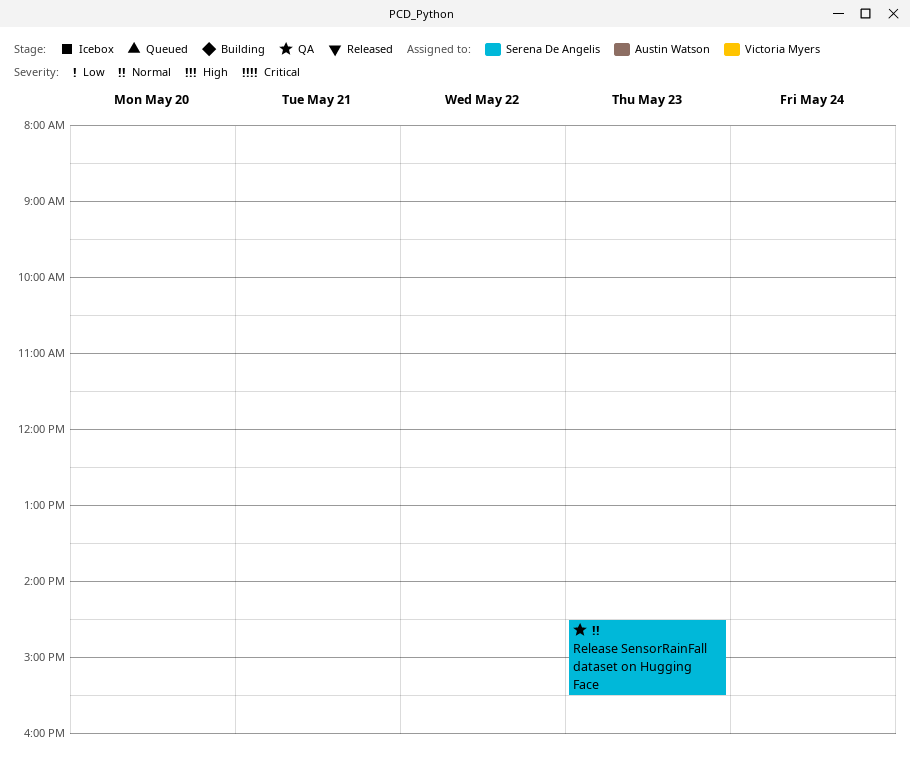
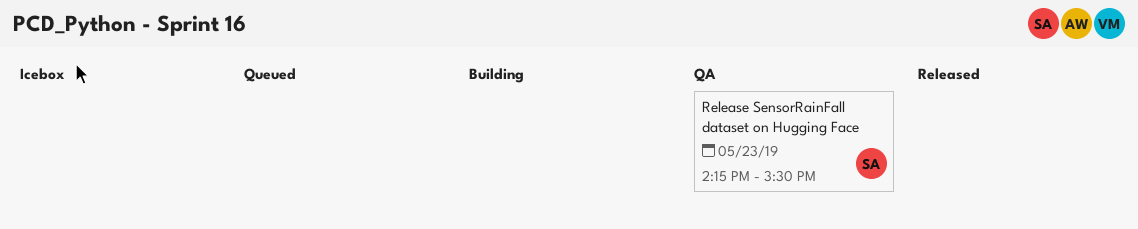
Release SensorRainFall dataset on Hugging Face, begins: 14:30 -> 14:15

